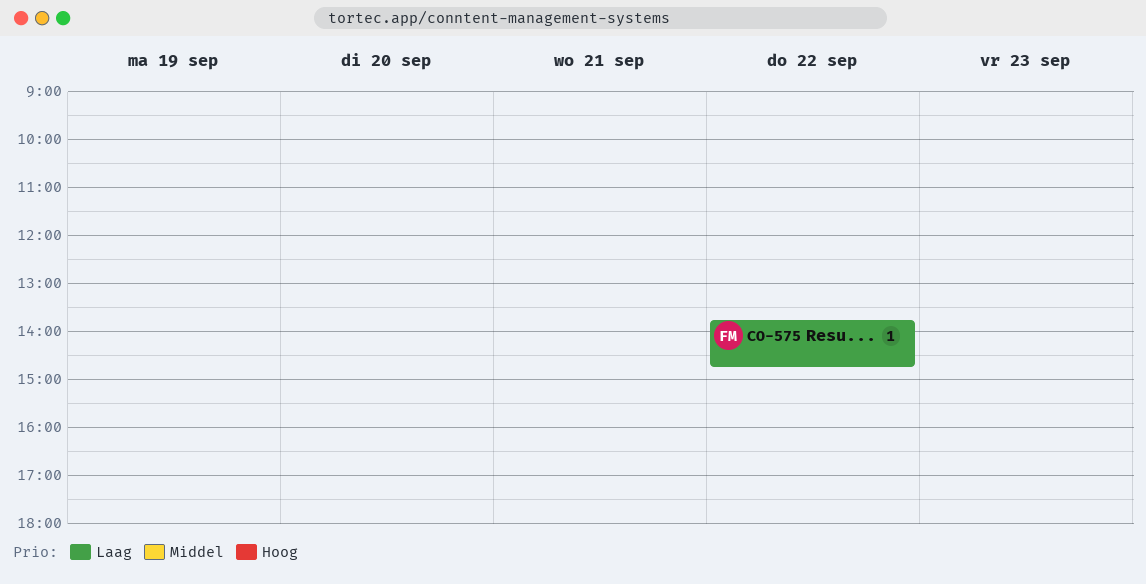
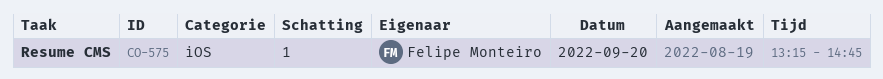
CO-575, day: Sep 22 -> Sep 20
CO-575, begins: 13:45 -> 13:15

